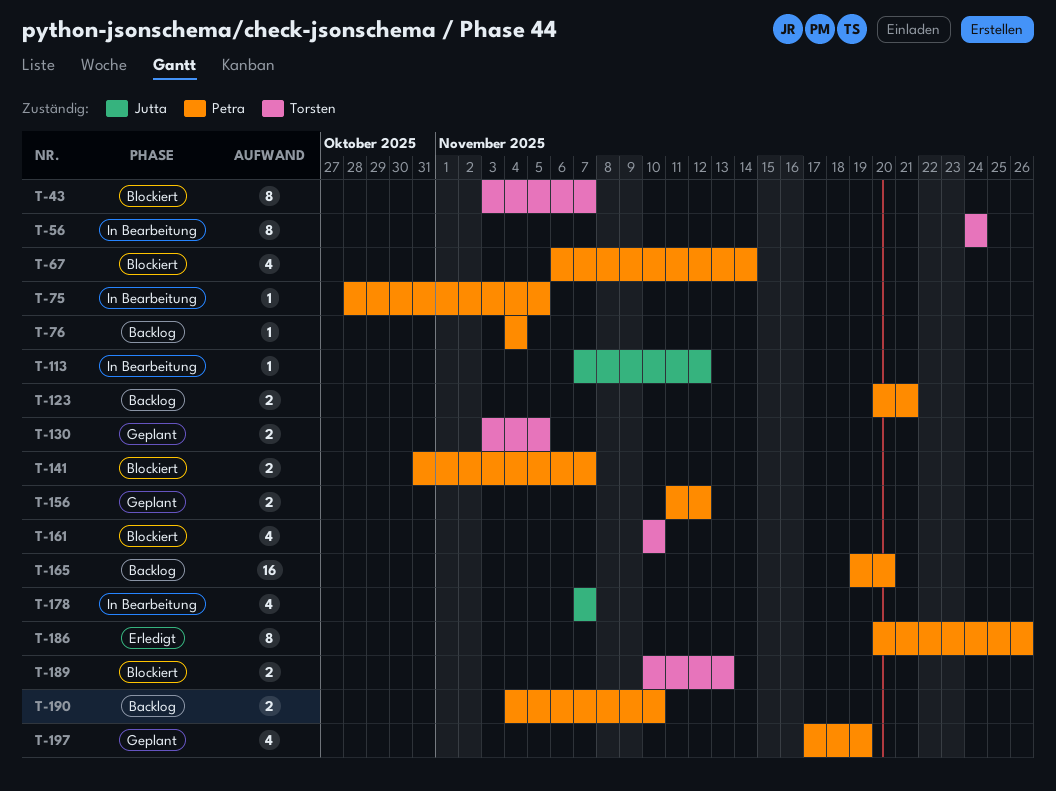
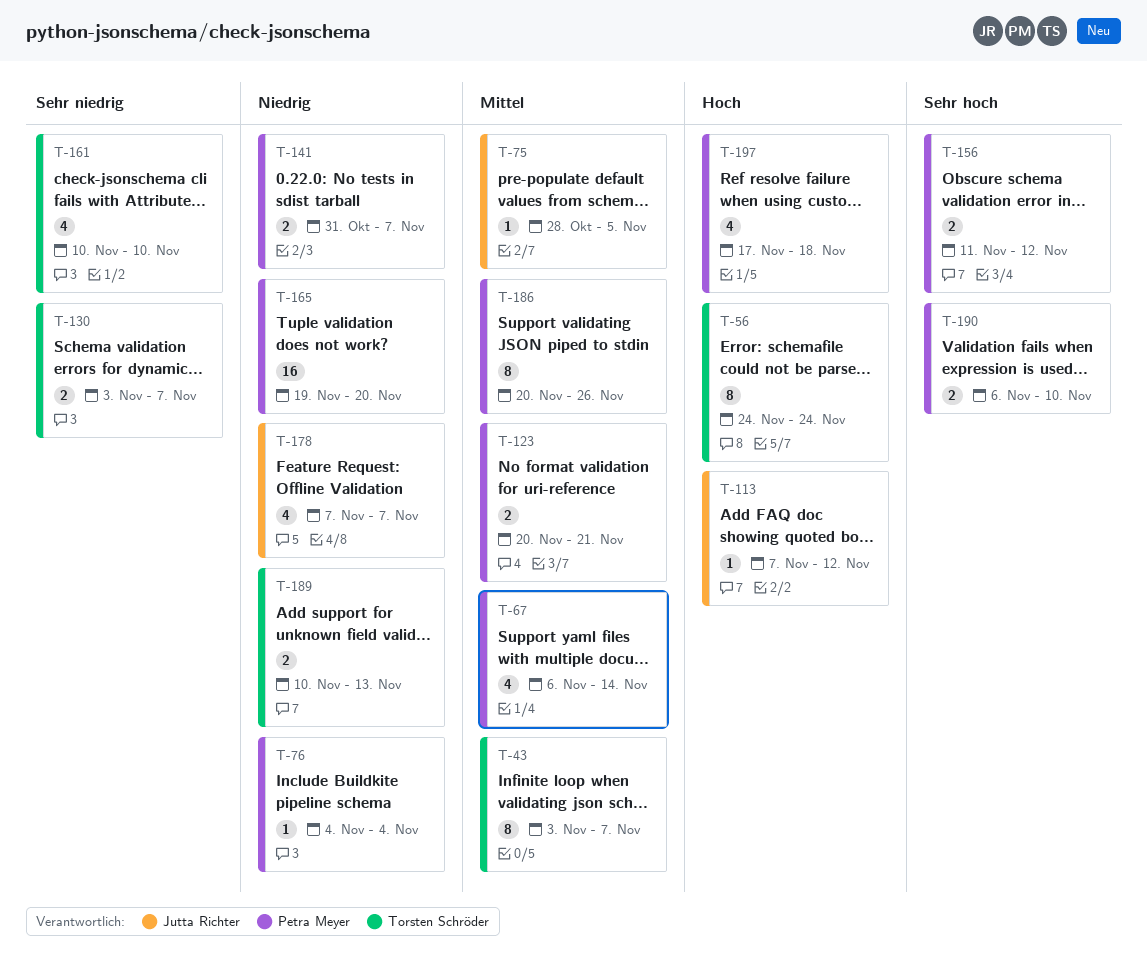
T-75, owner: Petra Meyer -> Jutta Richter
T-130, due: Nov 5 -> Nov 7
T-190, start: Nov 4 -> Nov 6
T-197, due: Nov 19 -> Nov 18

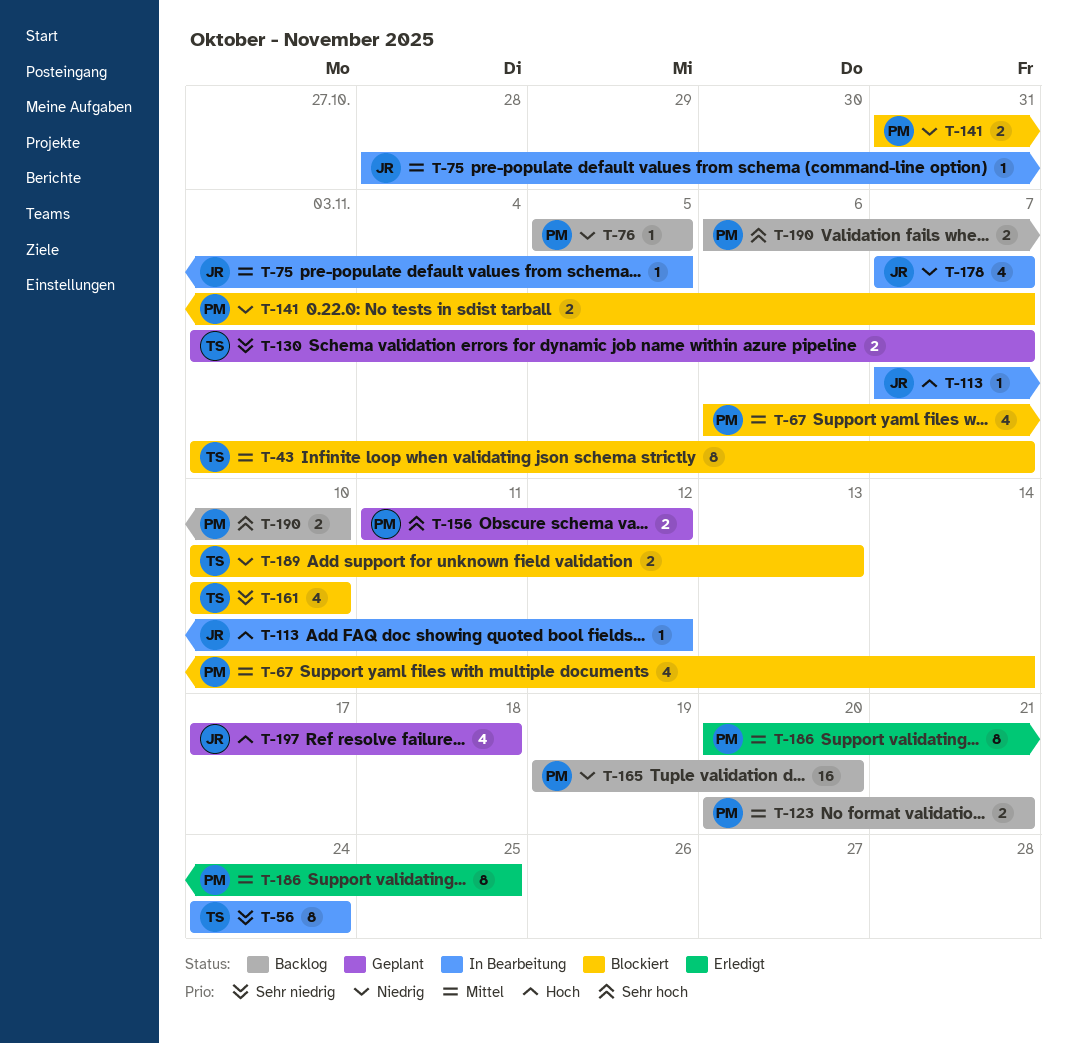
T-56, priority: Hoch -> Sehr niedrig
T-76, start: Nov 4 -> Nov 5
T-76, due: Nov 4 -> Nov 5
T-186, due: Nov 26 -> Nov 25
T-197, owner: Petra Meyer -> Jutta Richter

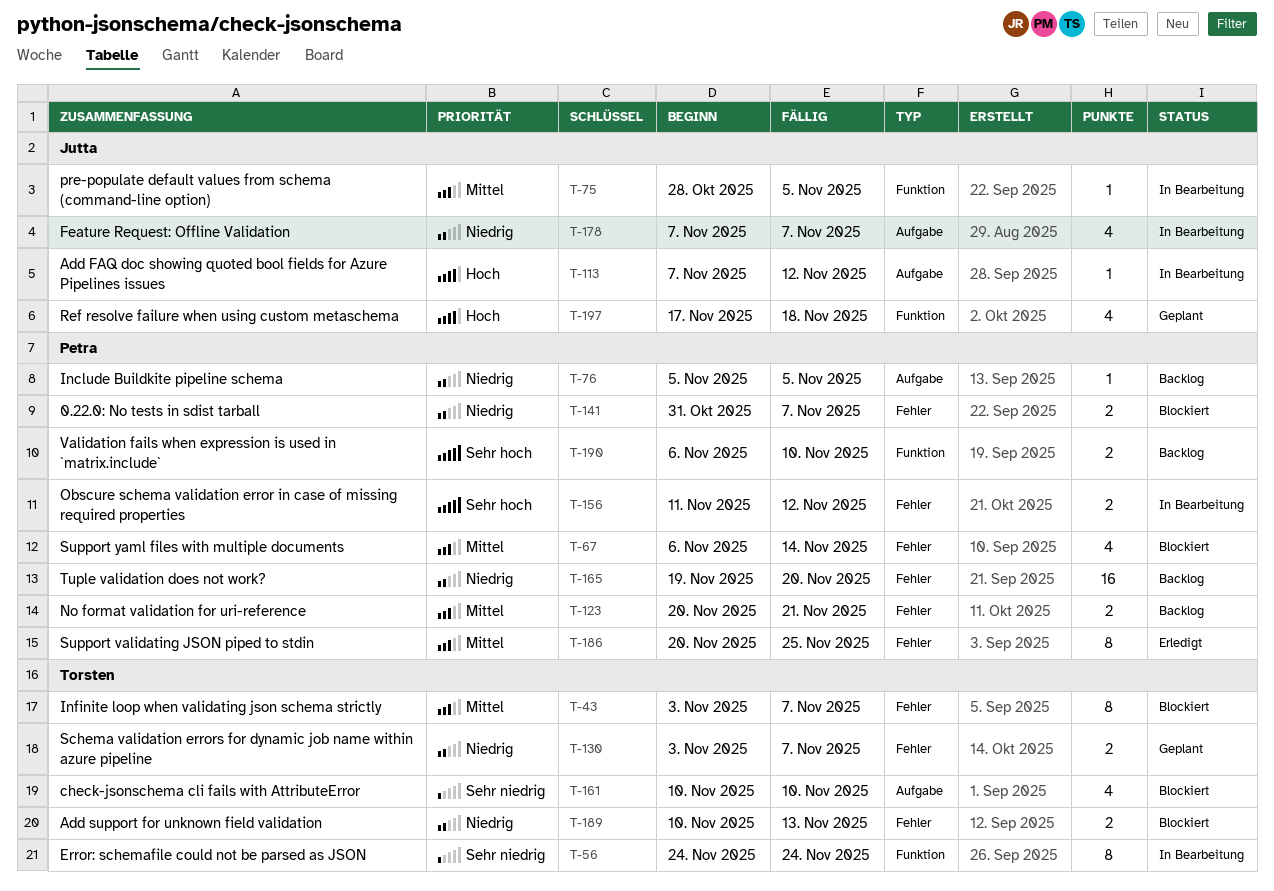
T-130, priority: Sehr niedrig -> Niedrig
T-156, status: Geplant -> In Bearbeitung

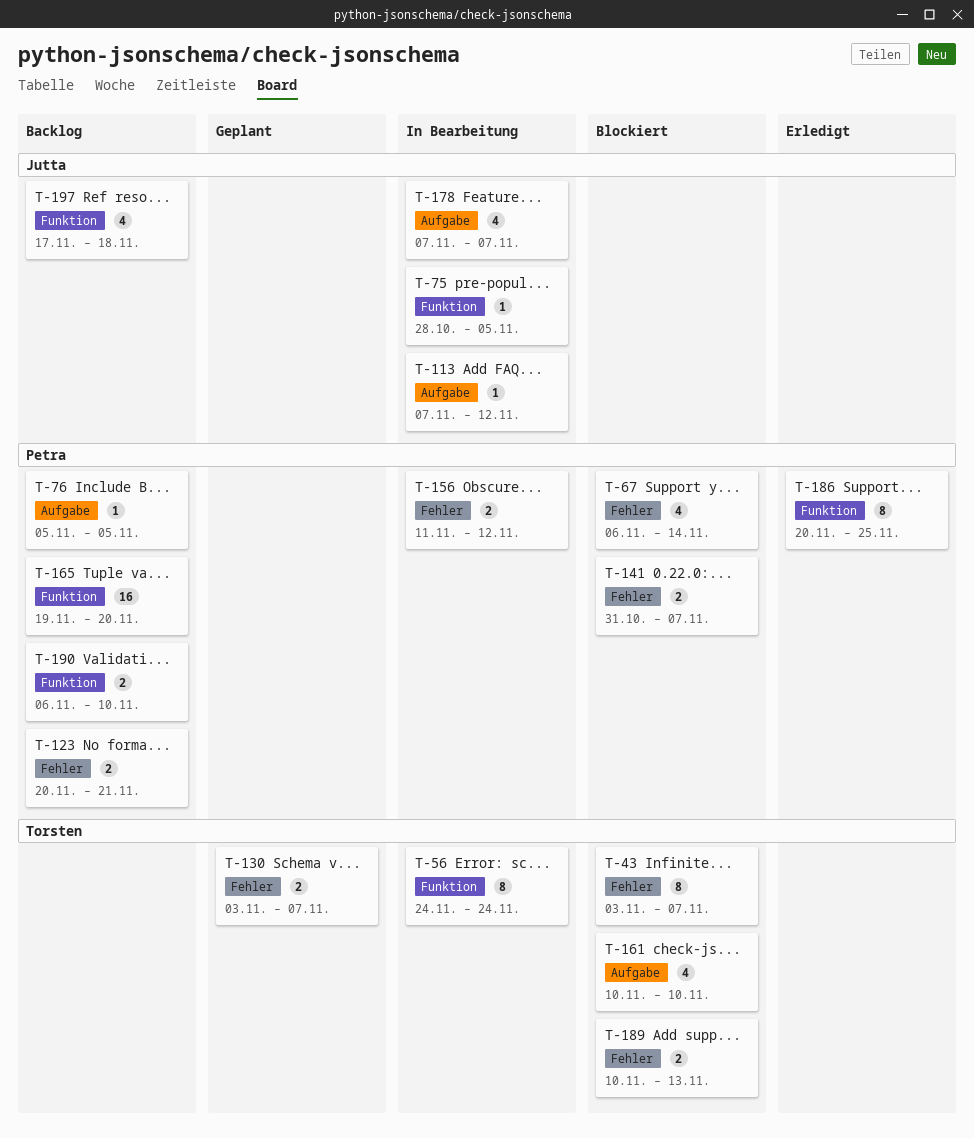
T-165, label: Fehler -> Funktion
T-186, label: Fehler -> Funktion
T-197, status: Geplant -> Backlog

